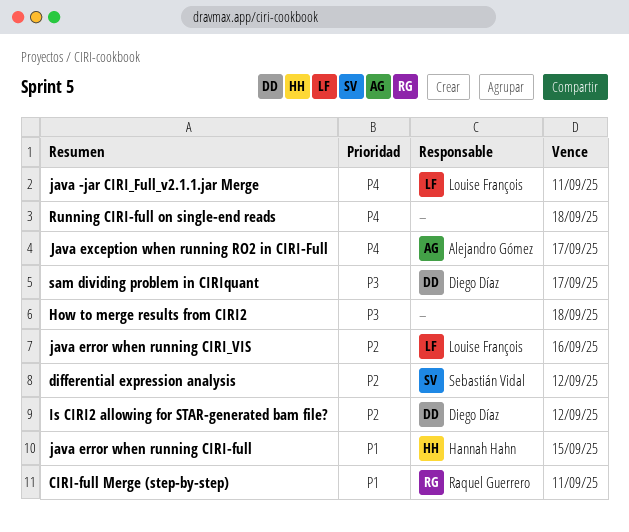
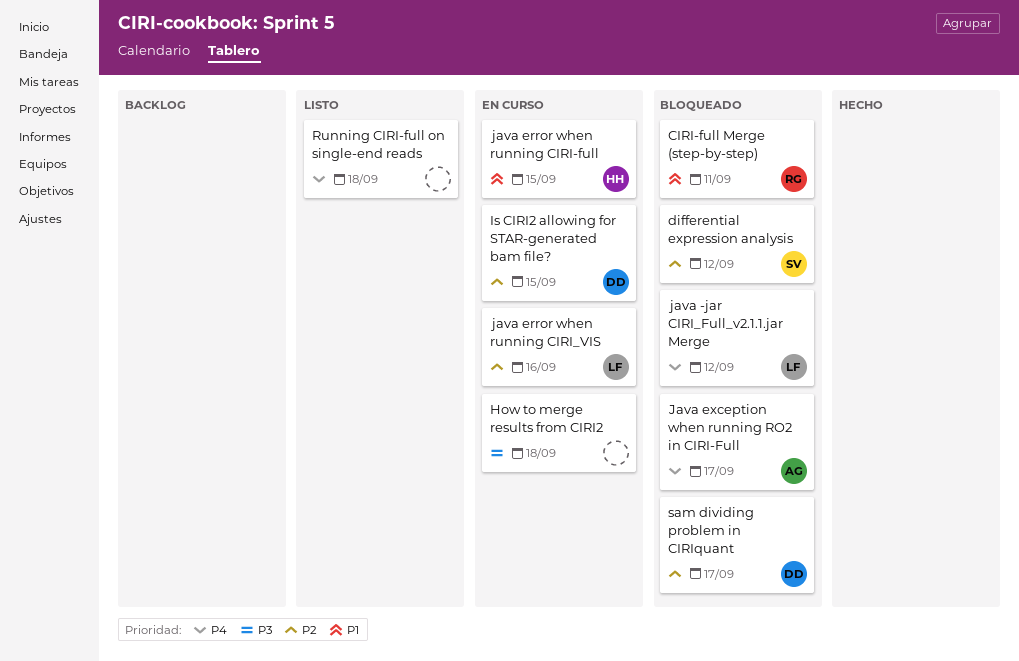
Is CIRI2 allowing for STAR-generated bam file?, due: Sep 12 -> Sep 15
java -jar CIRI_Full_v2.1.1.jar Merge, due: Sep 11 -> Sep 12
sam dividing problem in CIRIquant, priority: P3 -> P2

